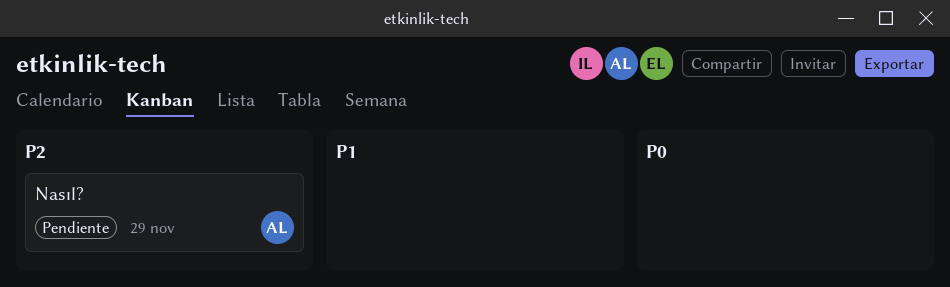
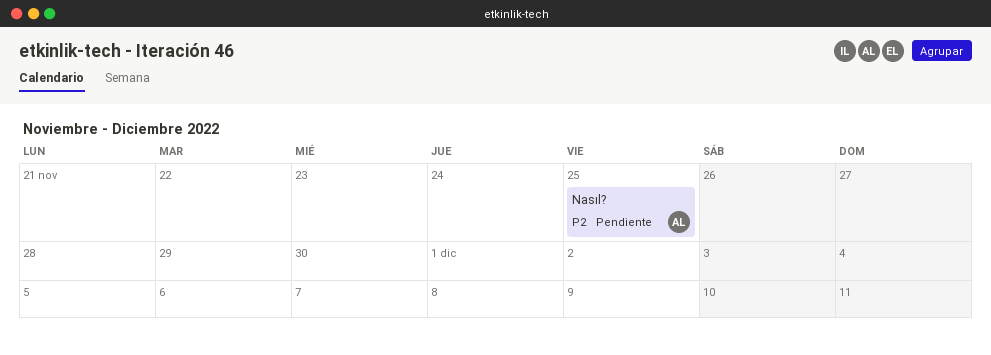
Nasıl?, due: Nov 29 -> Nov 25

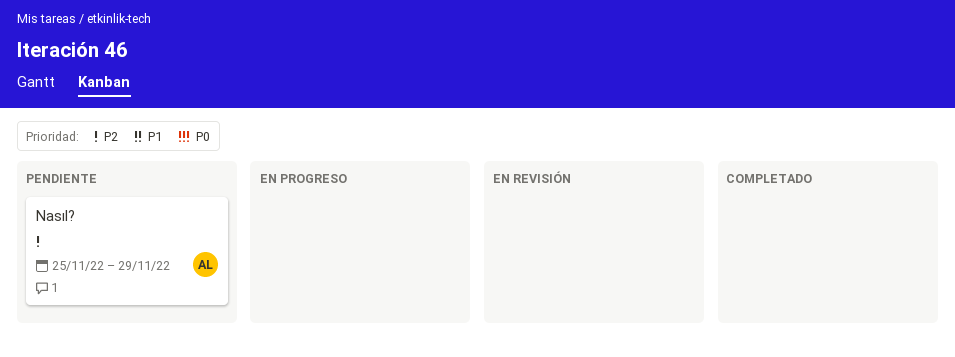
Nasıl?, due: Nov 25 -> Nov 29

